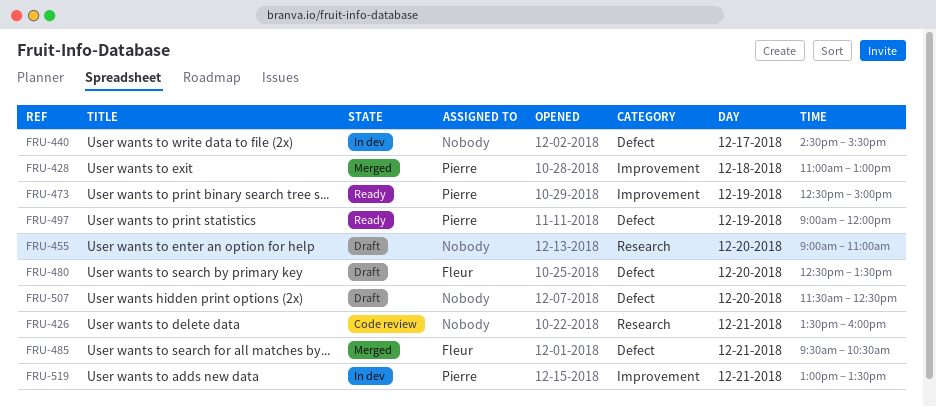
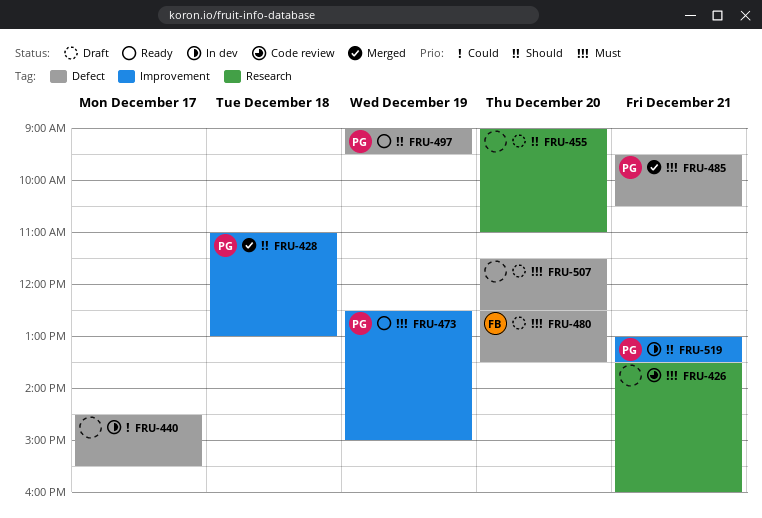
FRU-485, owner: Fleur -> Pierre
FRU-497, ends: 12:00 -> 09:30

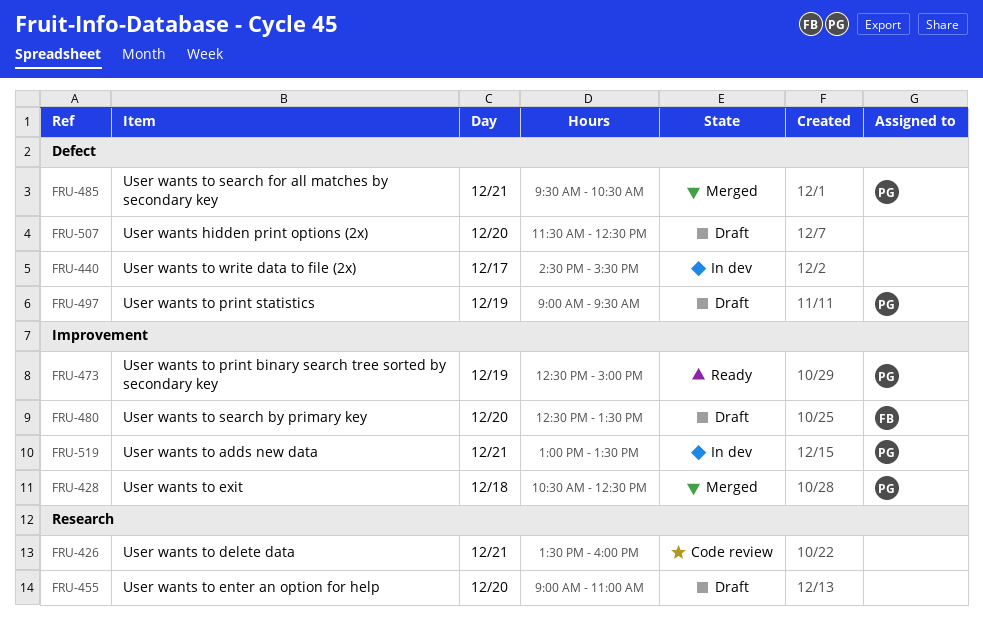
FRU-428, begins: 11:00 -> 10:30
FRU-428, ends: 13:00 -> 12:30
FRU-480, label: Defect -> Improvement
FRU-497, status: Ready -> Draft

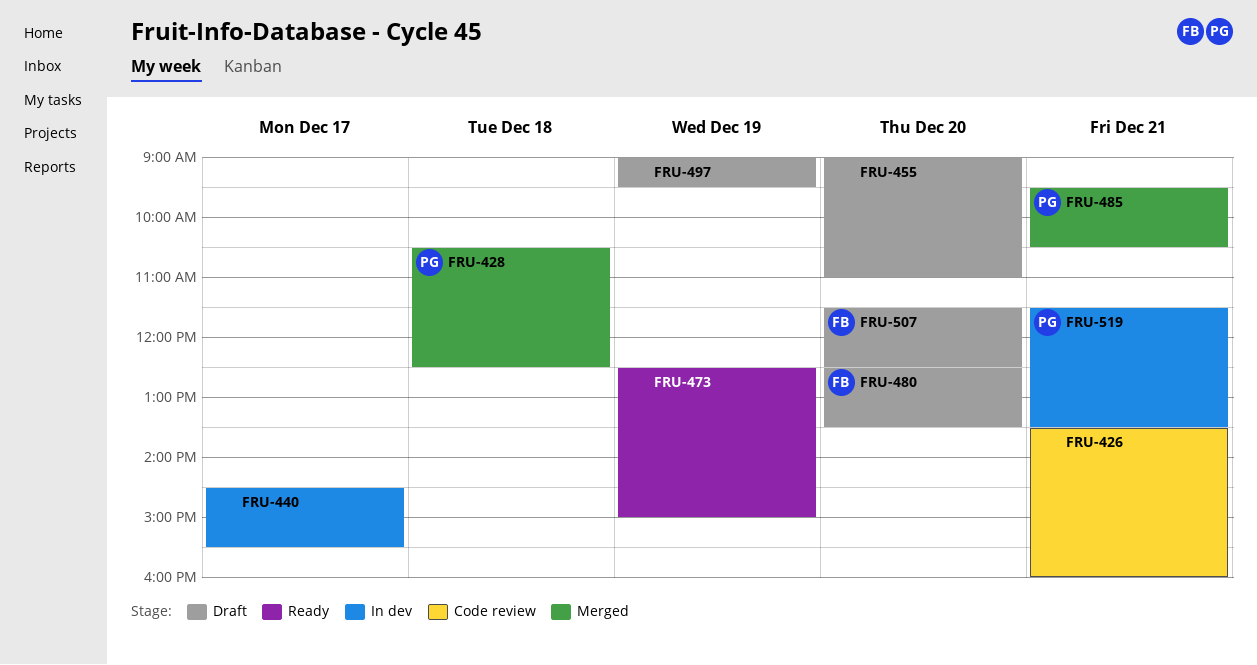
FRU-473, owner: PG -> none
FRU-497, owner: PG -> none
FRU-507, owner: none -> FB
FRU-519, begins: 13:00 -> 11:30

